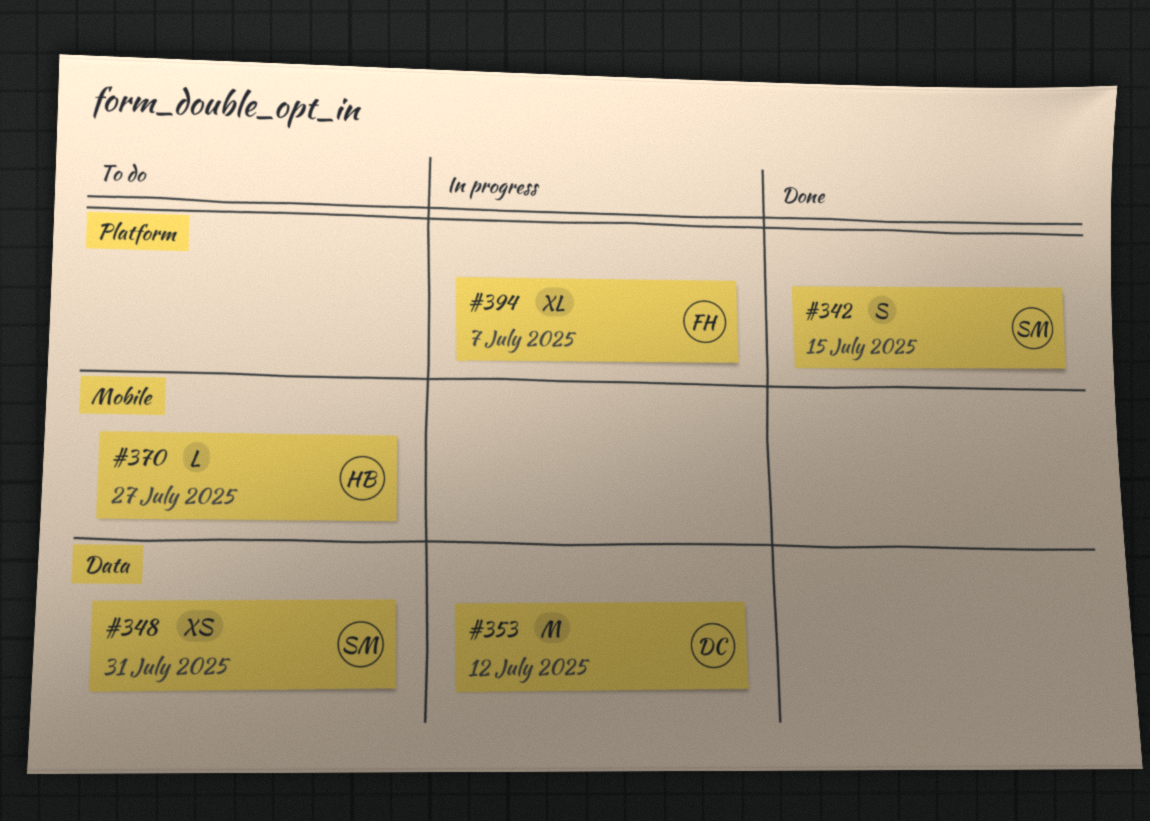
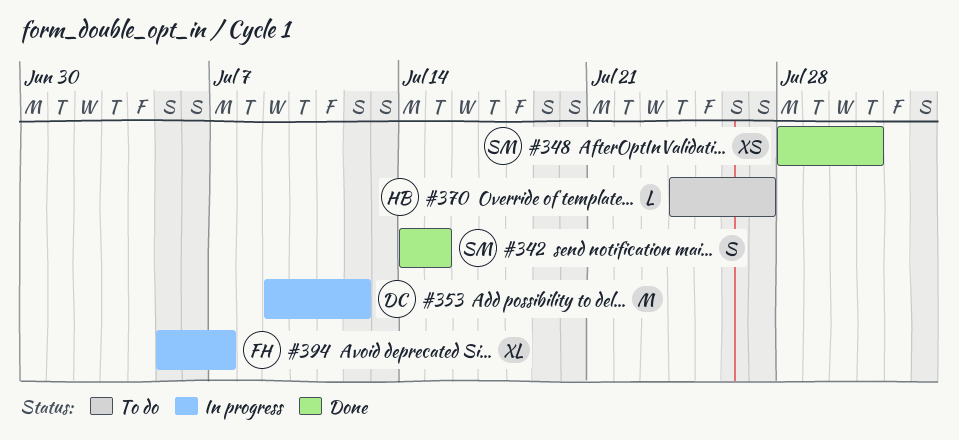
#348, status: To do -> Done

